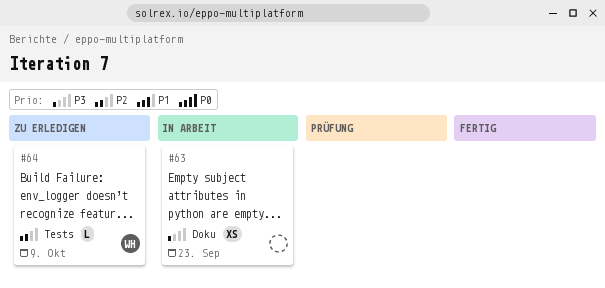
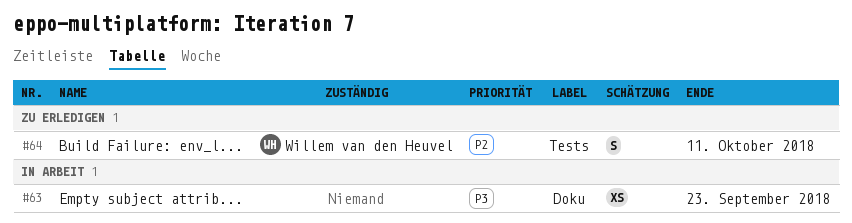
#64, estimate: L -> S
#64, due: Oct 9 -> Oct 11

